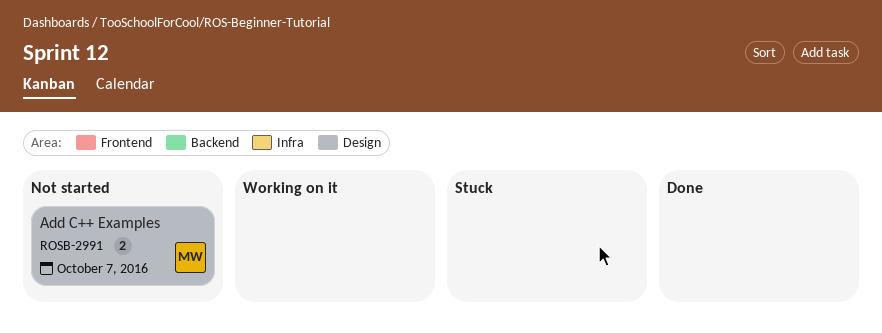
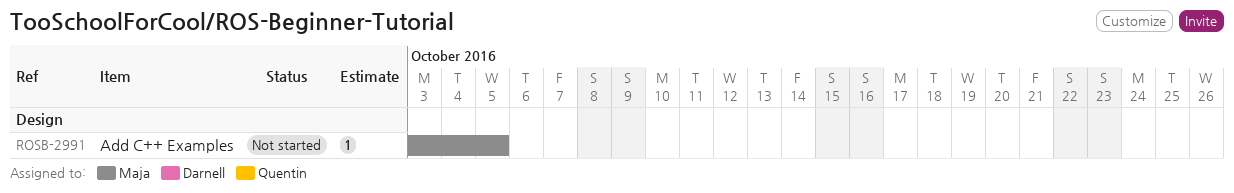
ROSB-2991, estimate: 2 -> 1
ROSB-2991, due: Oct 7 -> Oct 5

